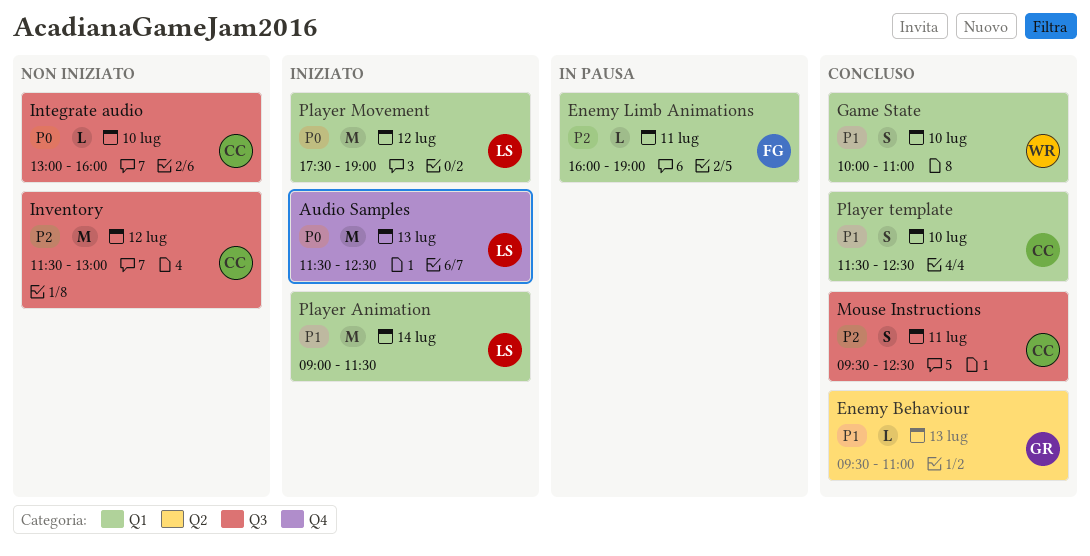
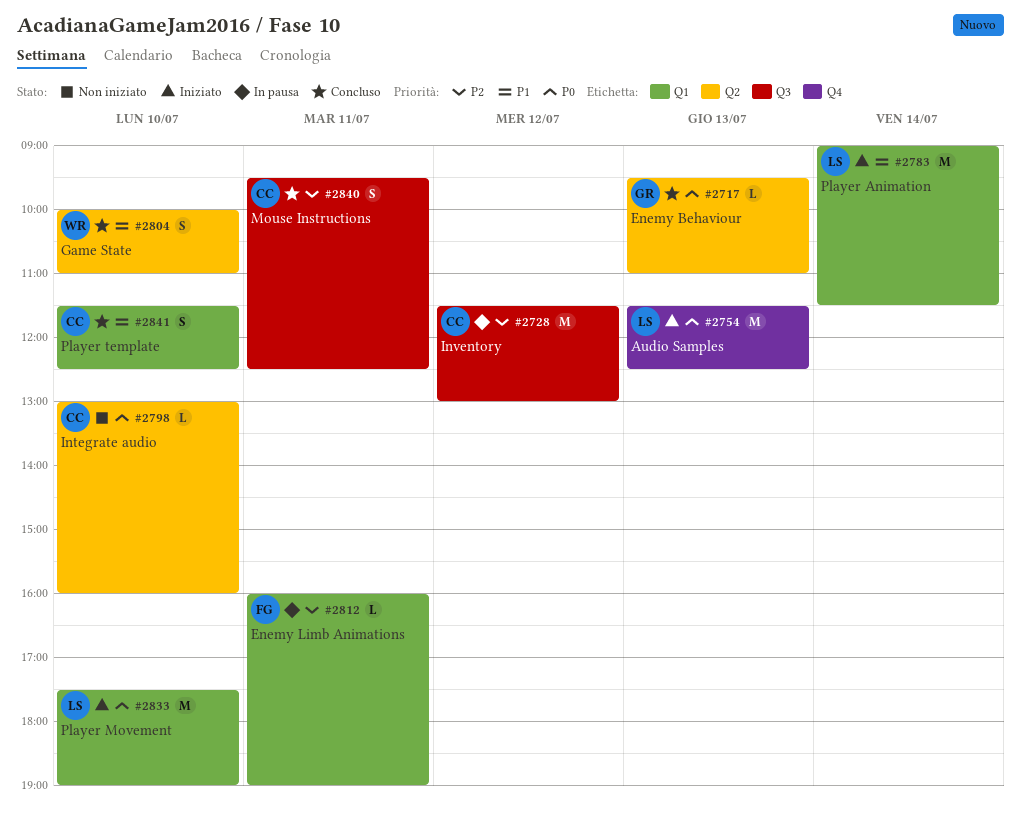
Enemy Behaviour, priority: P1 -> P0
Game State, label: Q1 -> Q2
Integrate audio, label: Q3 -> Q2
Inventory, status: Non iniziato -> In pausa
Player Movement, day: Jul 12 -> Jul 10

